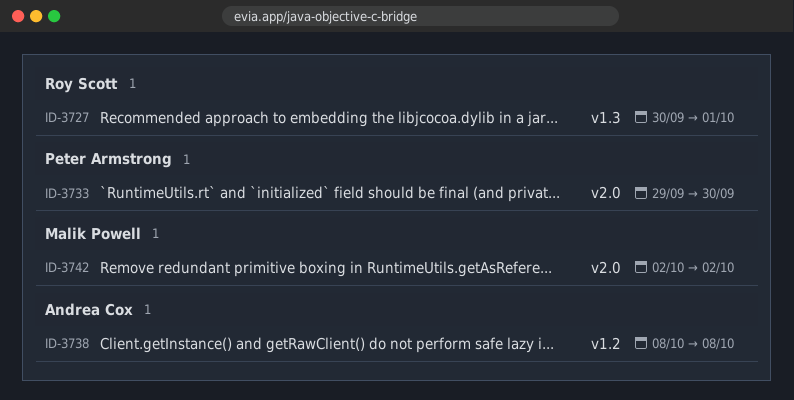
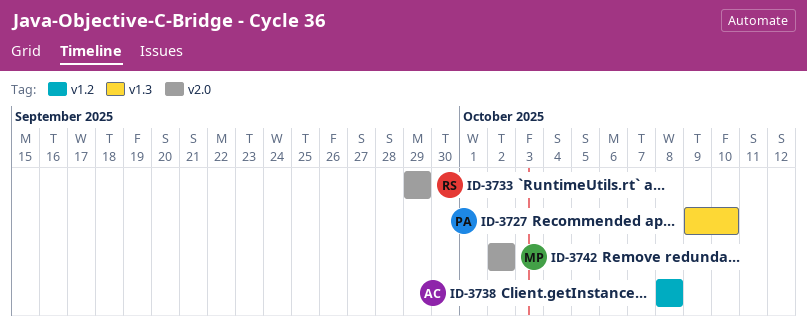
ID-3727, owner: Roy Scott -> Peter Armstrong
ID-3727, start: Sep 30 -> Oct 9
ID-3727, due: Oct 1 -> Oct 10
ID-3733, owner: Peter Armstrong -> Roy Scott
ID-3733, due: Sep 30 -> Sep 29

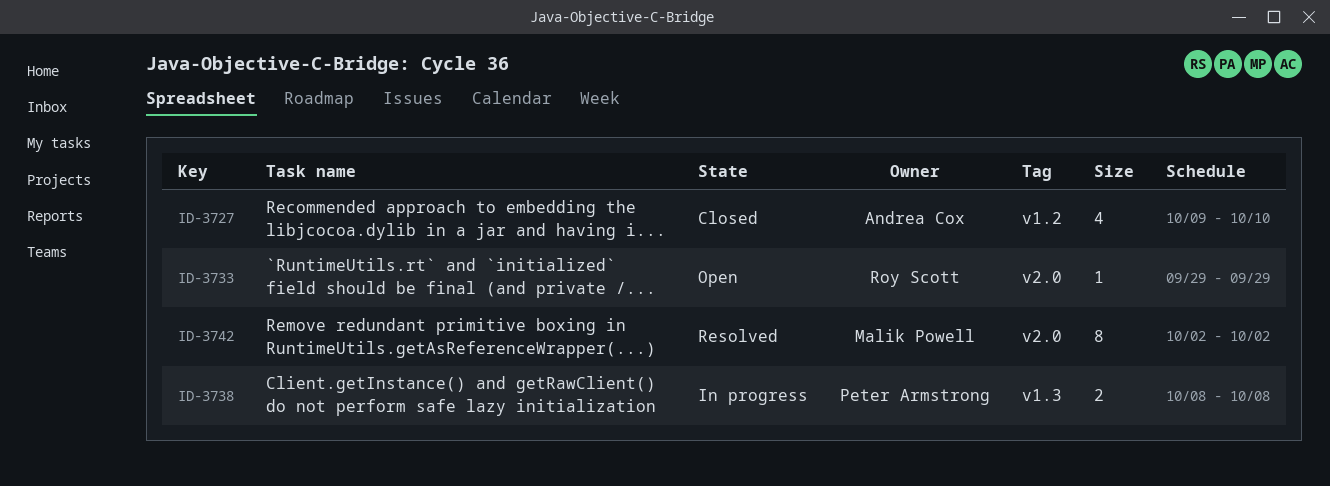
ID-3727, owner: Peter Armstrong -> Andrea Cox
ID-3727, label: v1.3 -> v1.2
ID-3738, owner: Andrea Cox -> Peter Armstrong
ID-3738, label: v1.2 -> v1.3

